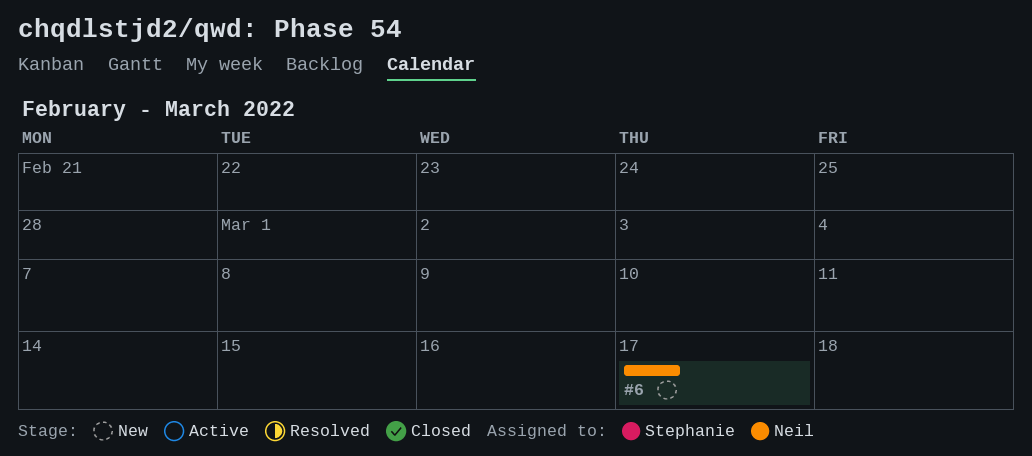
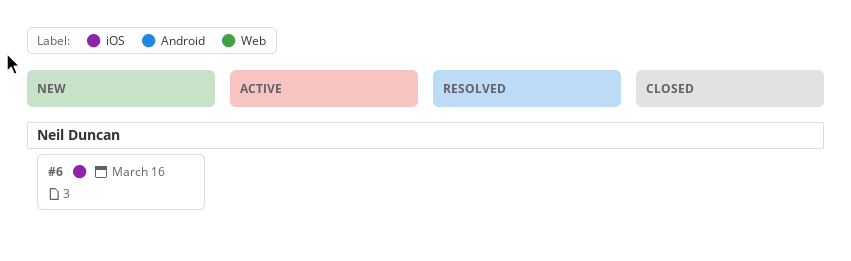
#6, due: Mar 17 -> Mar 16

